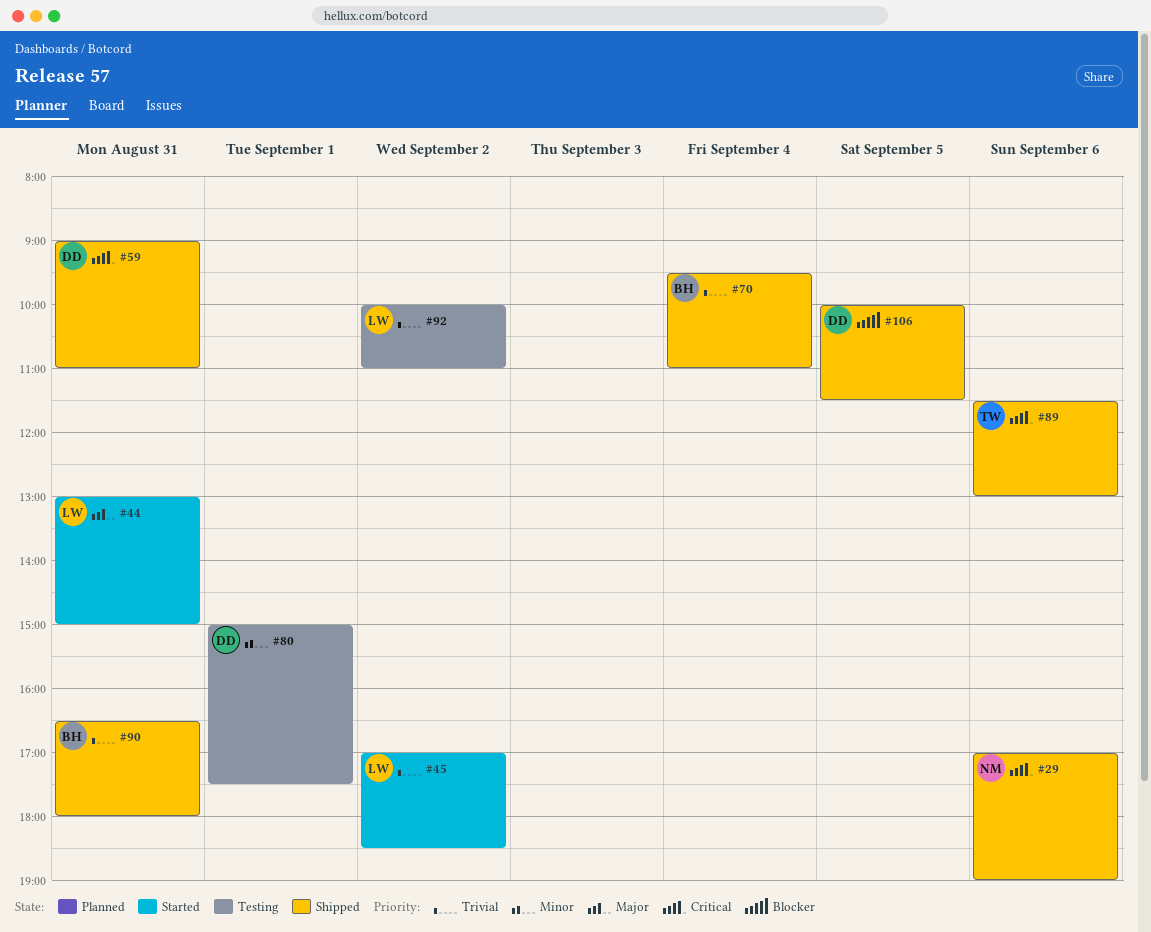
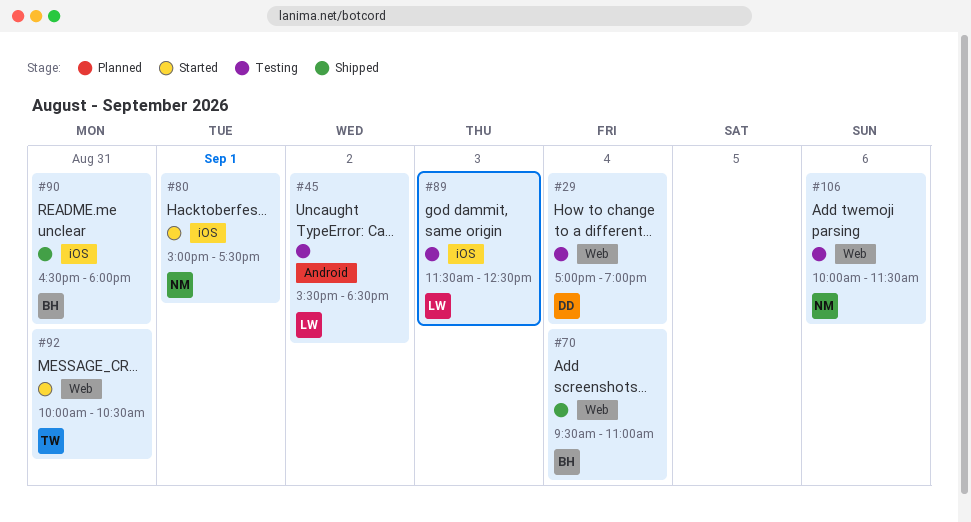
#29, status: Shipped -> Testing
#29, owner: NM -> DD
#29, day: Sep 6 -> Sep 4
#44: present -> none
#45, status: Started -> Testing
#45, begins: 17:00 -> 15:30
#59: present -> none
#80, status: Testing -> Started
#80, owner: DD -> NM
#89, status: Shipped -> Testing
#89, owner: TW -> LW
#89, day: Sep 6 -> Sep 3
#89, ends: 13:00 -> 12:30
#92, status: Testing -> Started
#92, owner: LW -> TW
#92, day: Sep 2 -> Aug 31
#92, ends: 11:00 -> 10:30
#106, status: Shipped -> Testing
#106, owner: DD -> NM
#106, day: Sep 5 -> Sep 6

